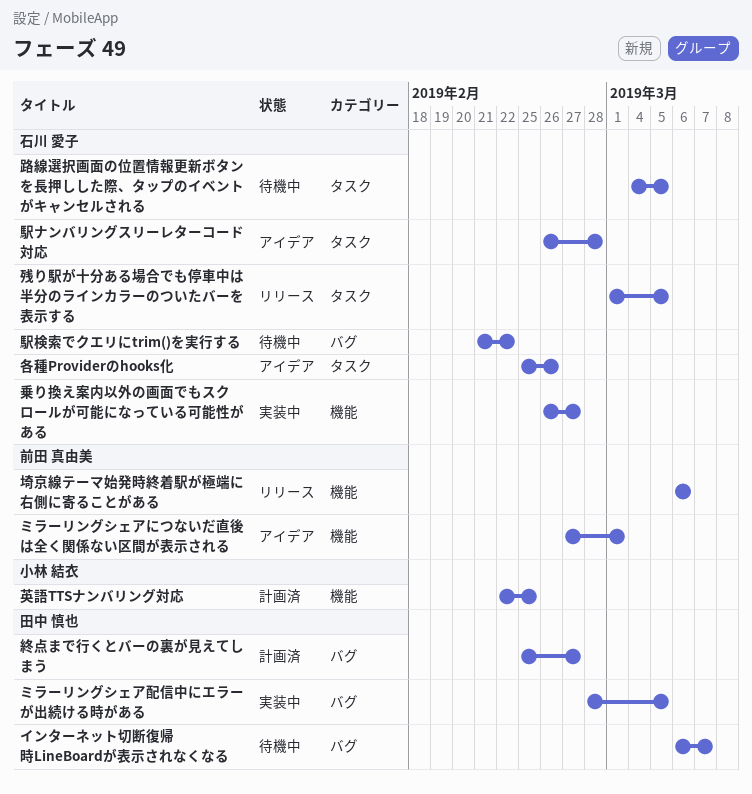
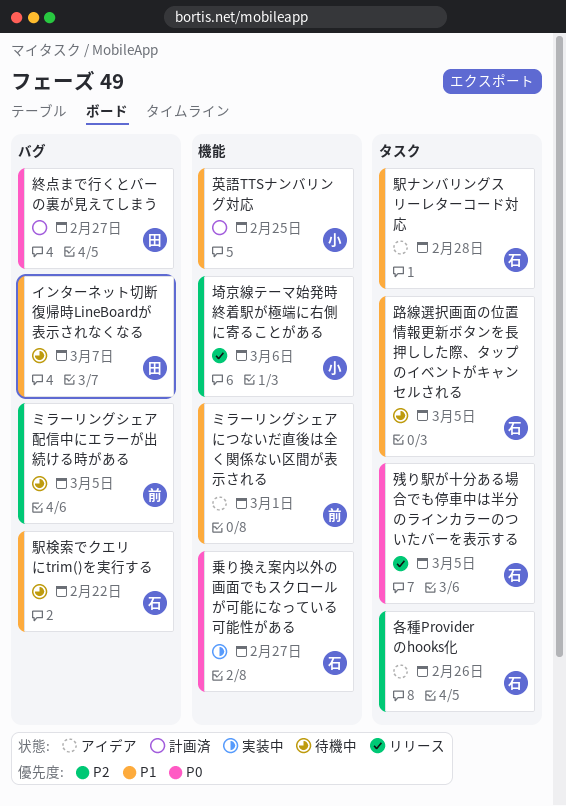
ミラーリングシェア配信中にエラーが出続ける時がある, status: 実装中 -> 待機中
ミラーリングシェア配信中にエラーが出続ける時がある, owner: 田中 慎也 -> 前田 真由美
埼京線テーマ始発時終着駅が極端に右側に寄ることがある, owner: 前田 真由美 -> 小林 結衣

